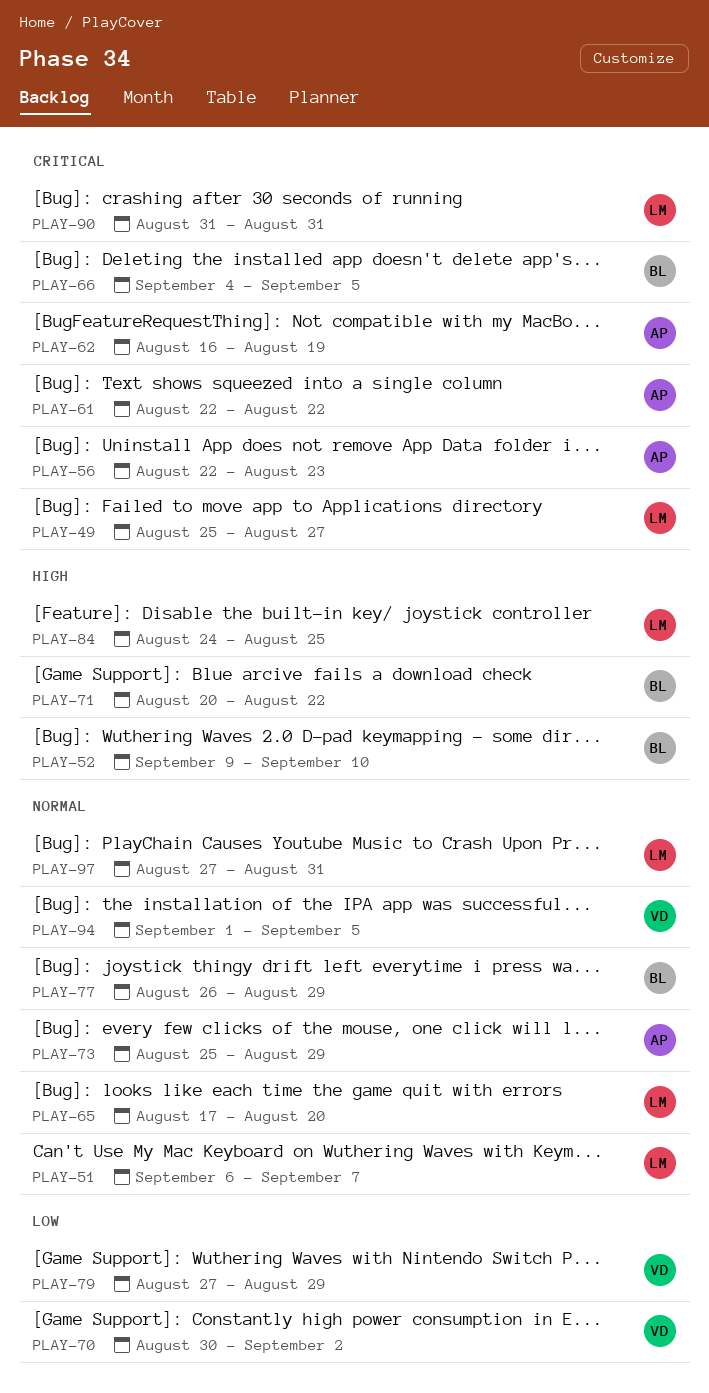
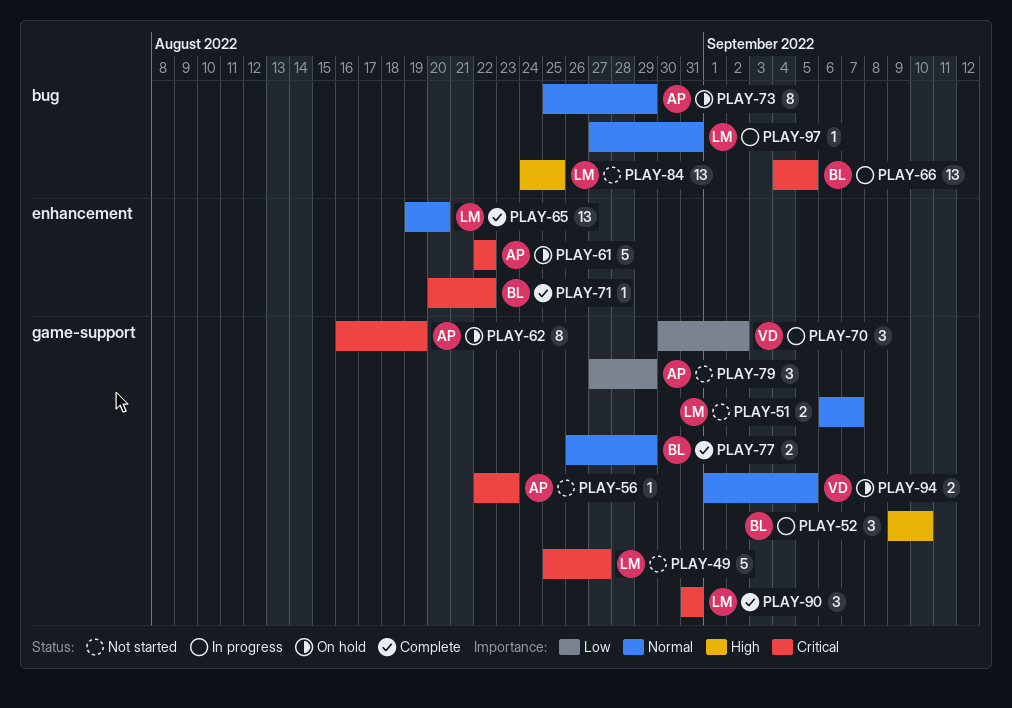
PLAY-65, start: Aug 17 -> Aug 19
PLAY-71, priority: High -> Critical
PLAY-79, owner: VD -> AP

